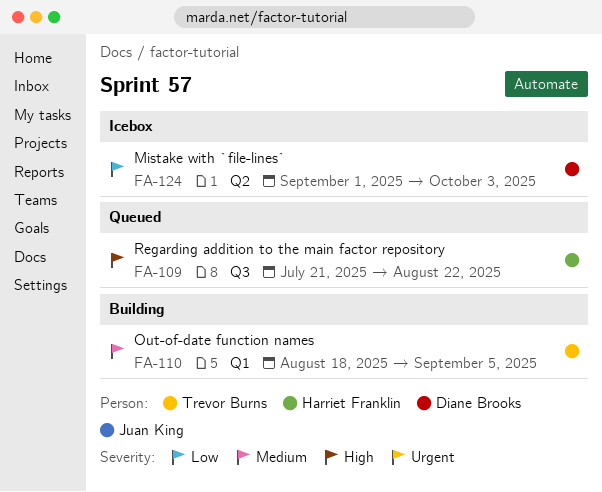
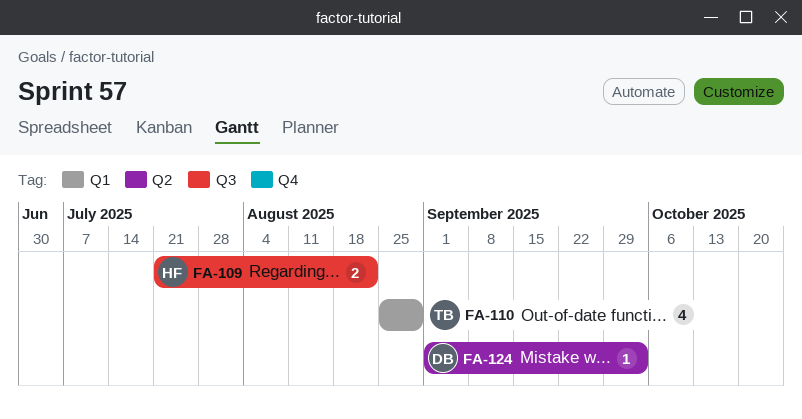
FA-110, start: Aug 18 -> Aug 25
FA-110, due: Sep 5 -> Aug 29

